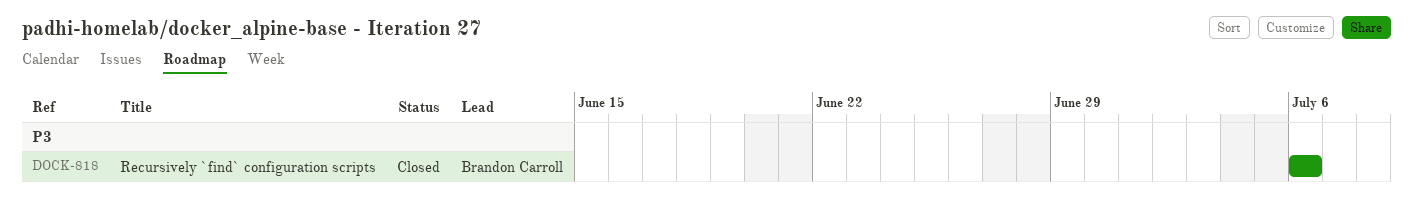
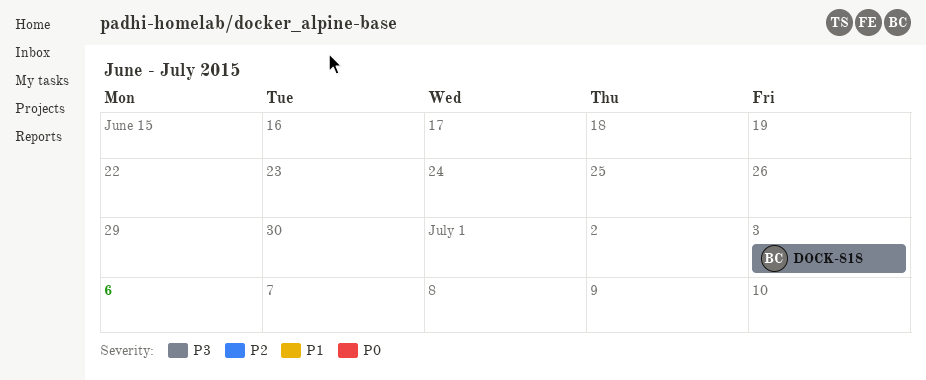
DOCK-818, start: Jul 6 -> Jul 3
DOCK-818, due: Jul 6 -> Jul 3

